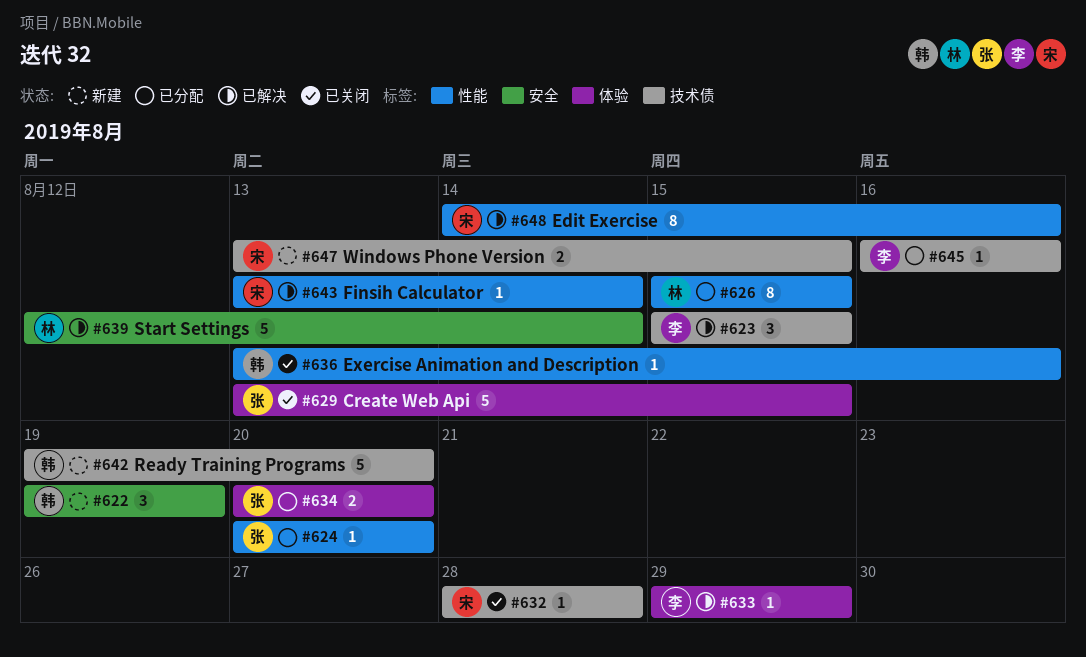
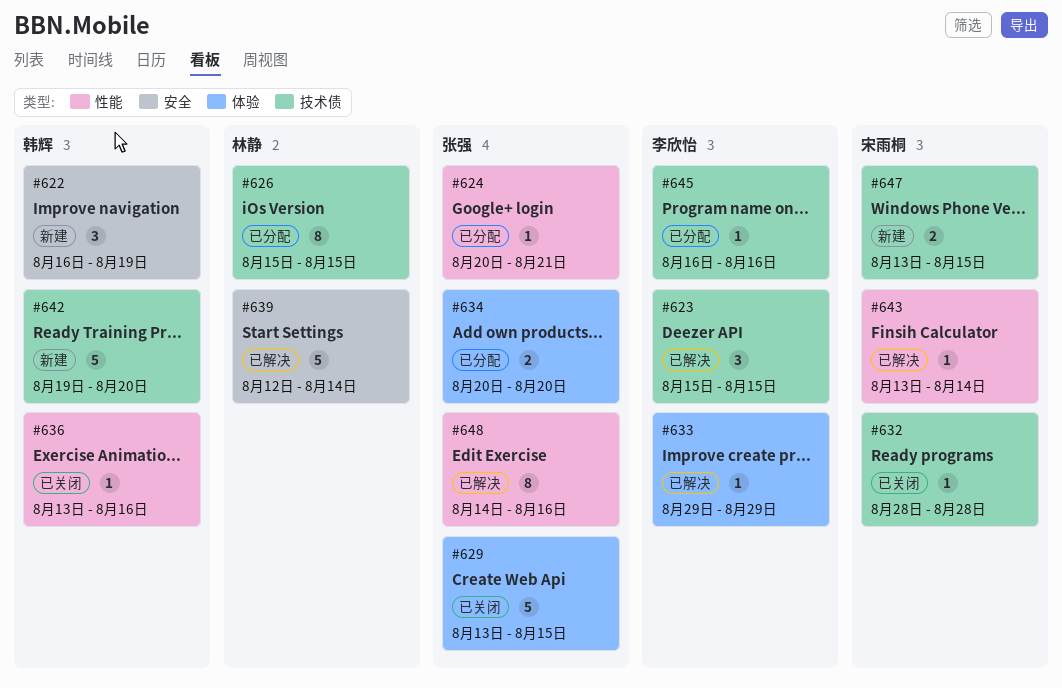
#622, start: Aug 19 -> Aug 16
#624, due: Aug 20 -> Aug 21
#626, label: 性能 -> 技术债
#648, owner: 宋雨桐 -> 张强

